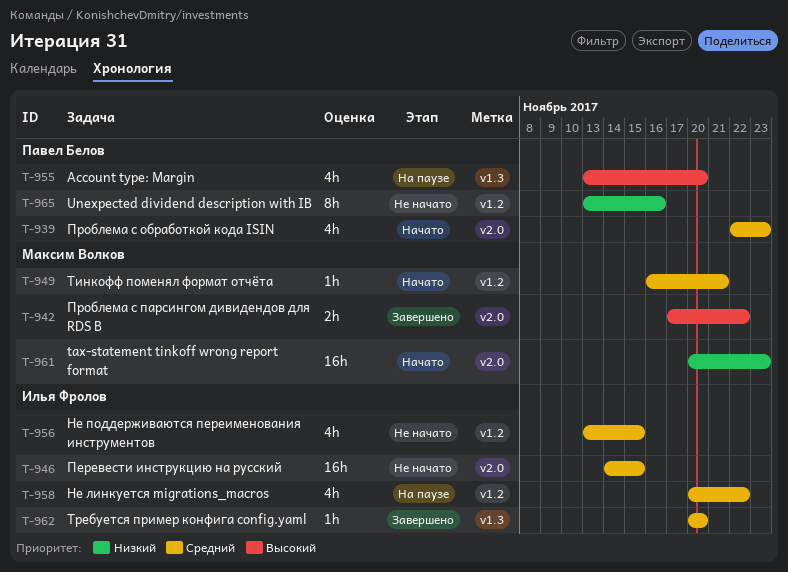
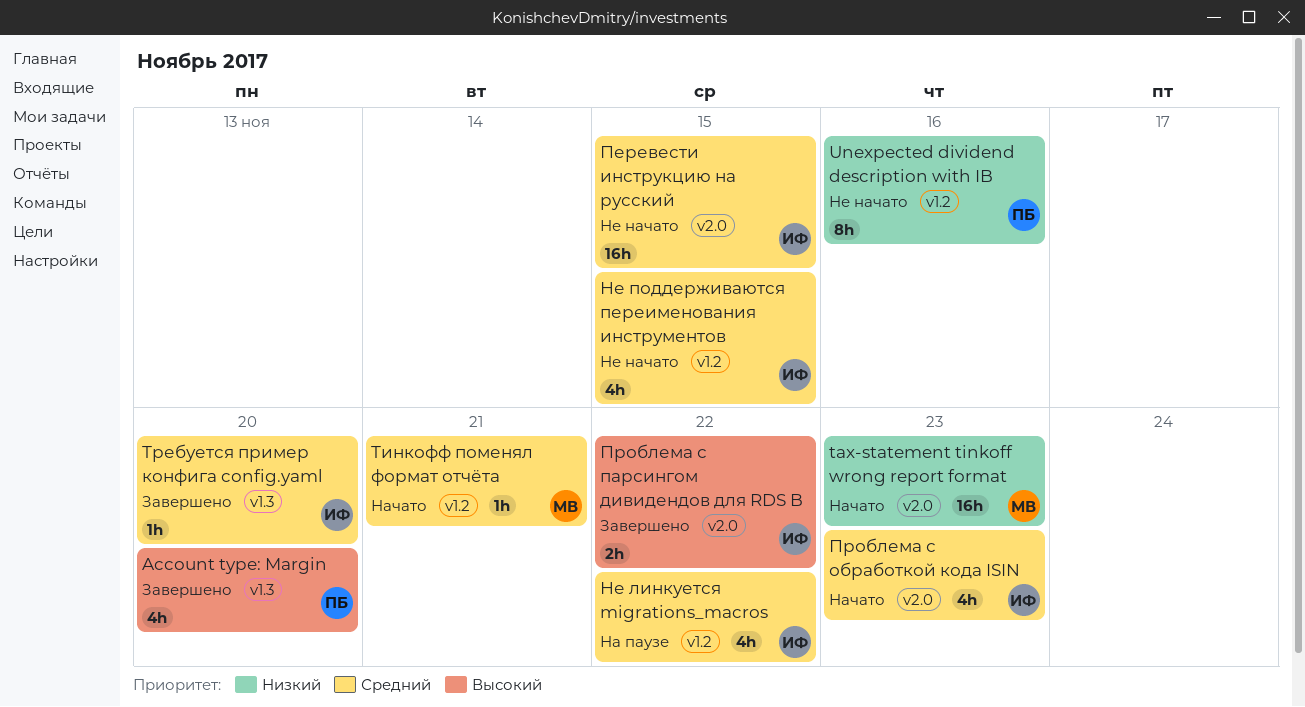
Account type: Margin, status: На паузе -> Завершено
Проблема с обработкой кода ISIN, owner: Павел Белов -> Илья Фролов
Проблема с парсингом дивидендов для RDS B, owner: Максим Волков -> Илья Фролов

